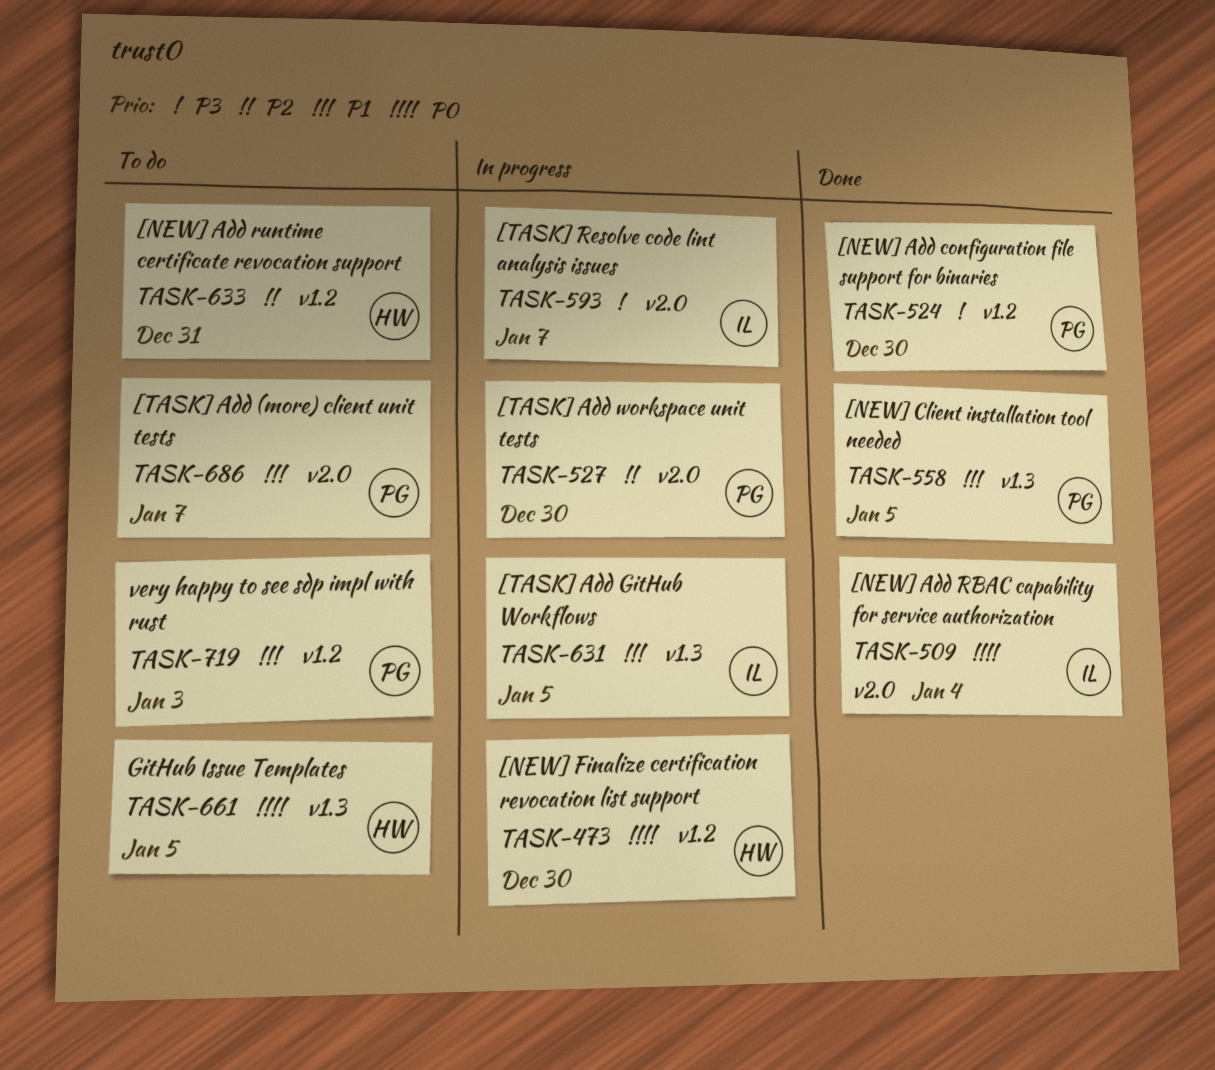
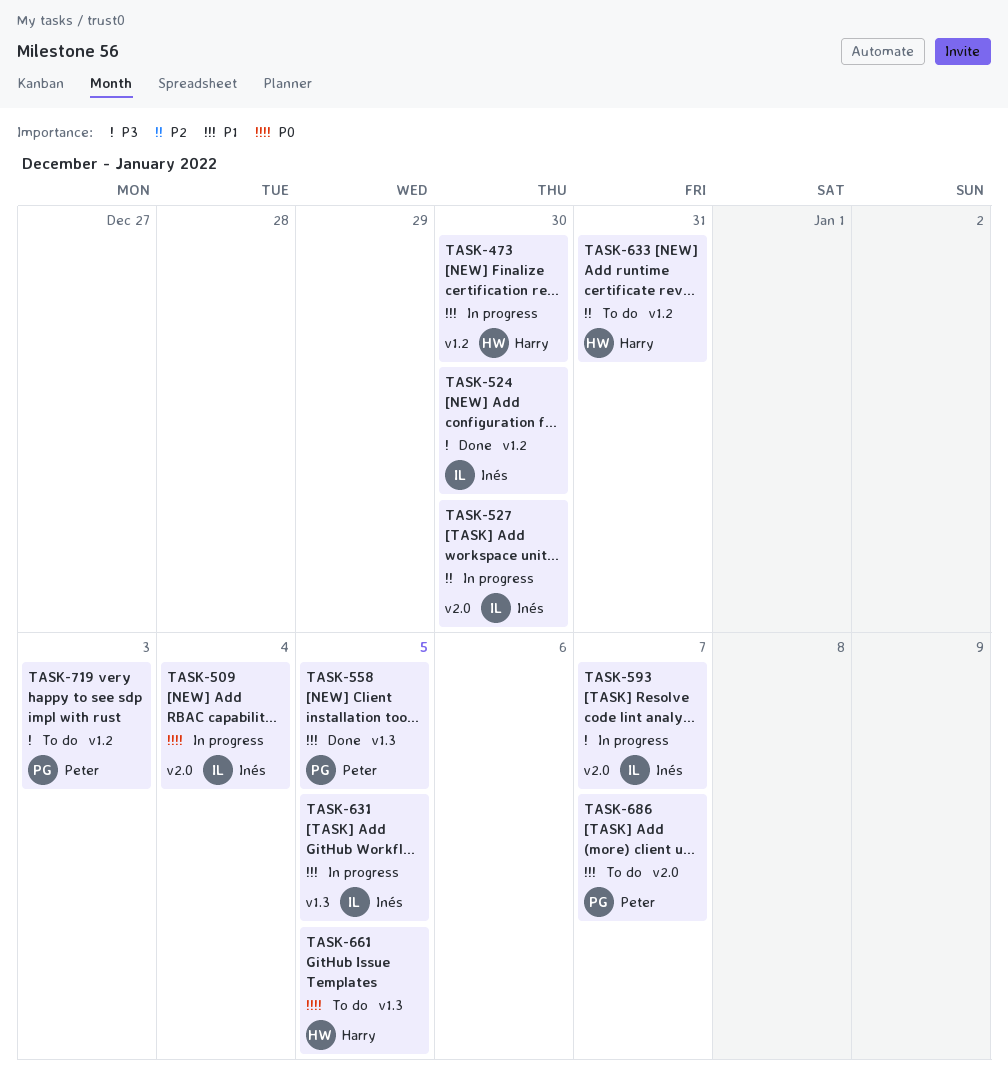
TASK-473, priority: P0 -> P1
TASK-509, status: Done -> In progress
TASK-524, owner: Peter -> Inés
TASK-527, owner: Peter -> Inés
TASK-719, priority: P1 -> P3

